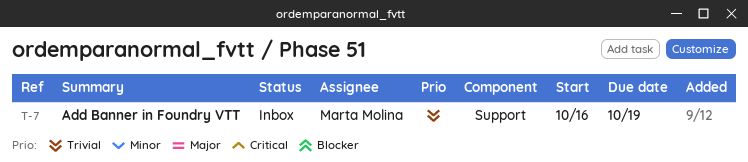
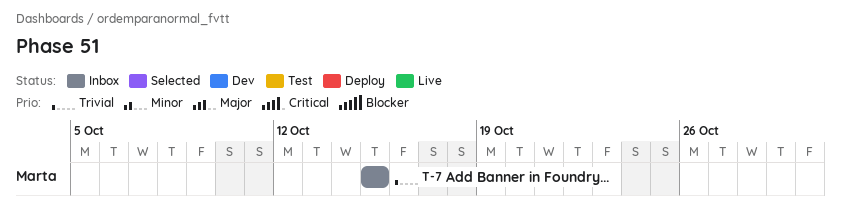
T-7, start: Oct 16 -> Oct 15
T-7, due: Oct 19 -> Oct 15

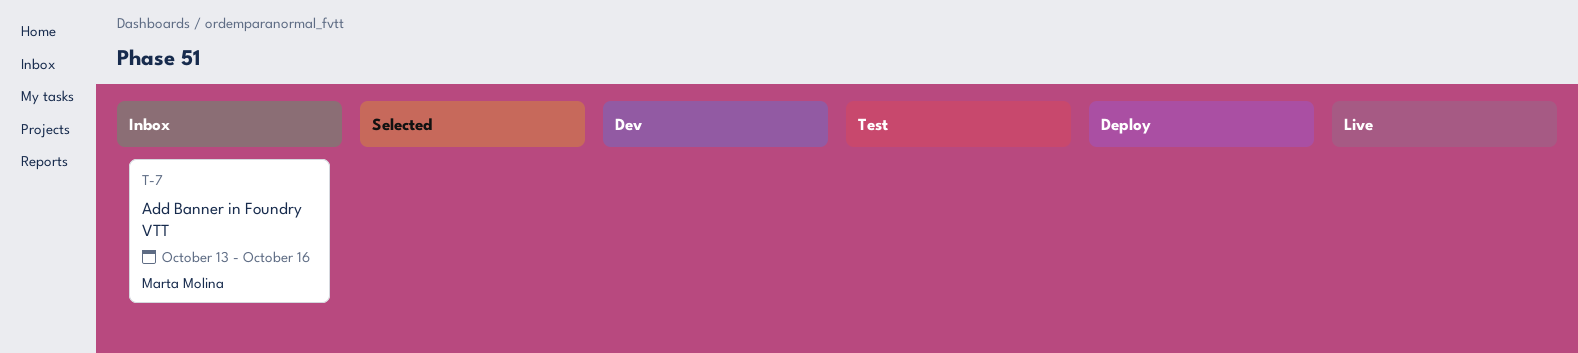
T-7, start: Oct 15 -> Oct 13
T-7, due: Oct 15 -> Oct 16

